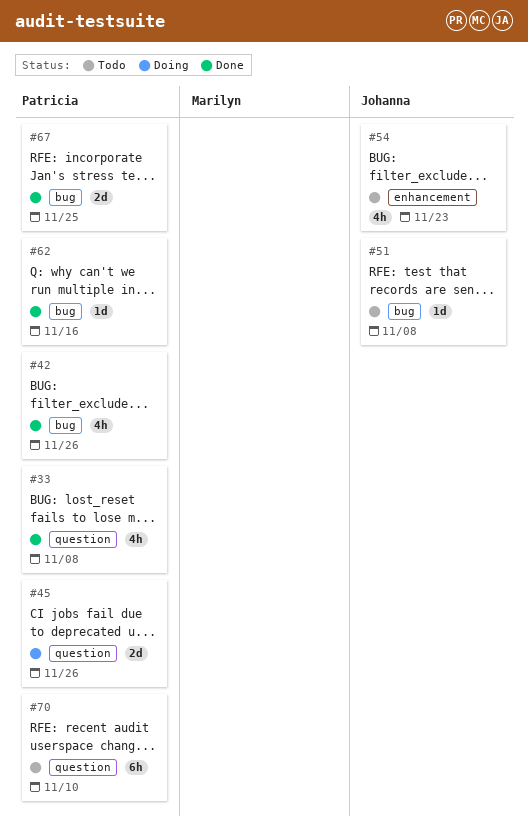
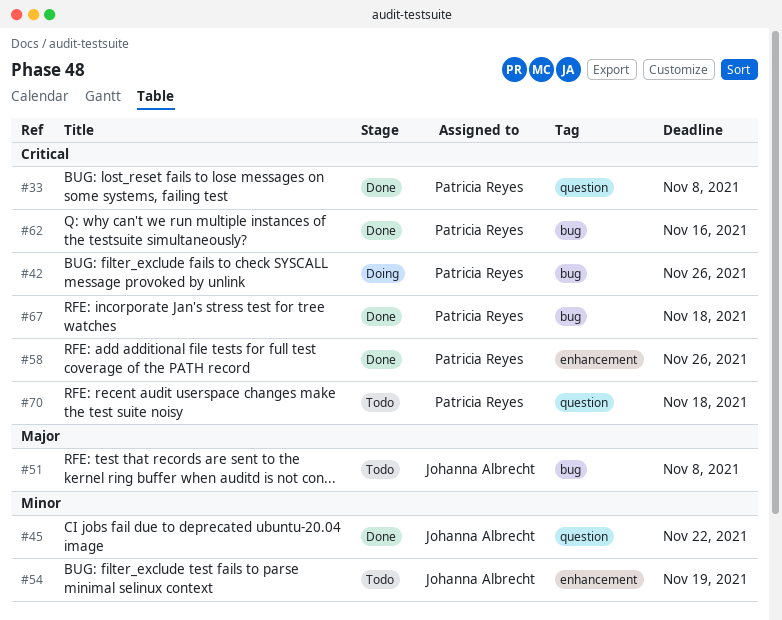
#42, status: Done -> Doing
#45, status: Doing -> Done
#45, owner: Patricia Reyes -> Johanna Albrecht
#45, due: Nov 26 -> Nov 22
#54, due: Nov 23 -> Nov 19
#58: none -> present
#67, due: Nov 25 -> Nov 18
#70, due: Nov 10 -> Nov 18

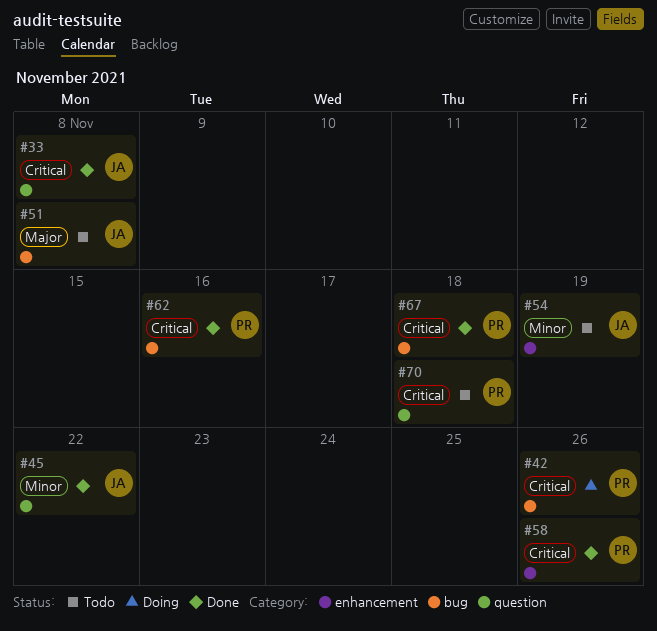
#33, owner: Patricia Reyes -> Johanna Albrecht

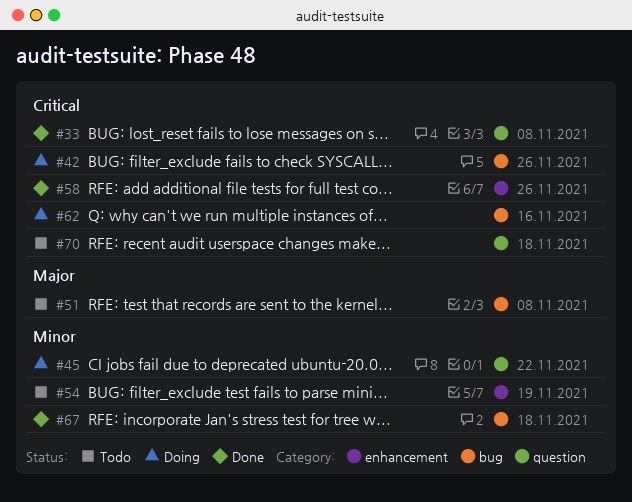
#45, status: Done -> Doing
#62, status: Done -> Doing
#67, priority: Critical -> Minor

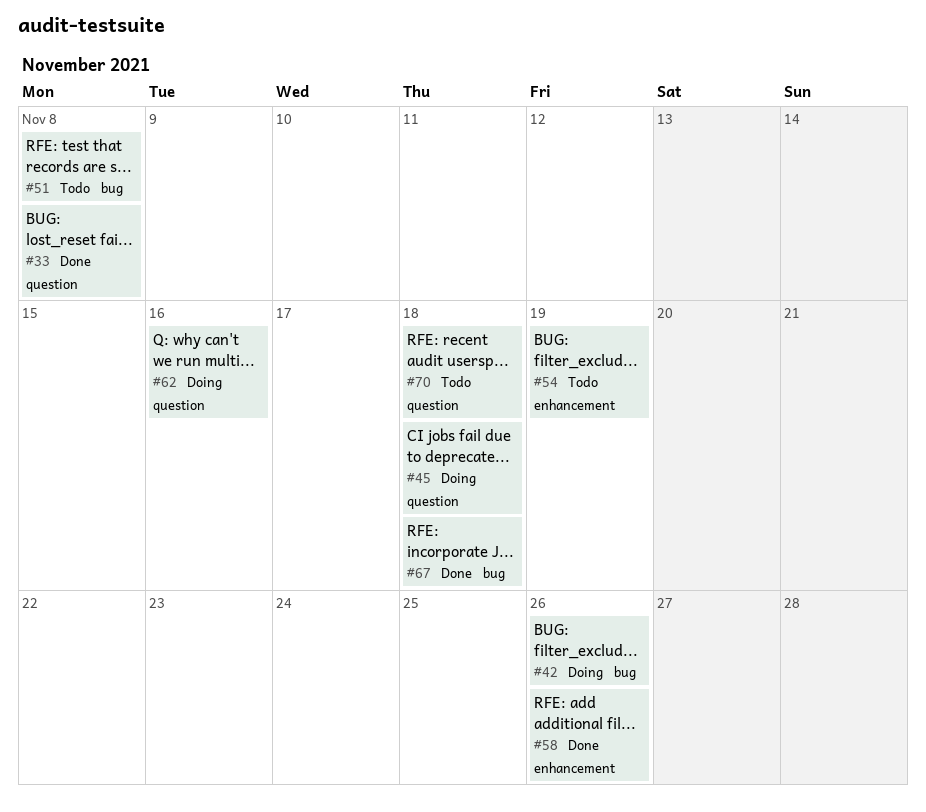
#45, due: Nov 22 -> Nov 18
#62, label: bug -> question

